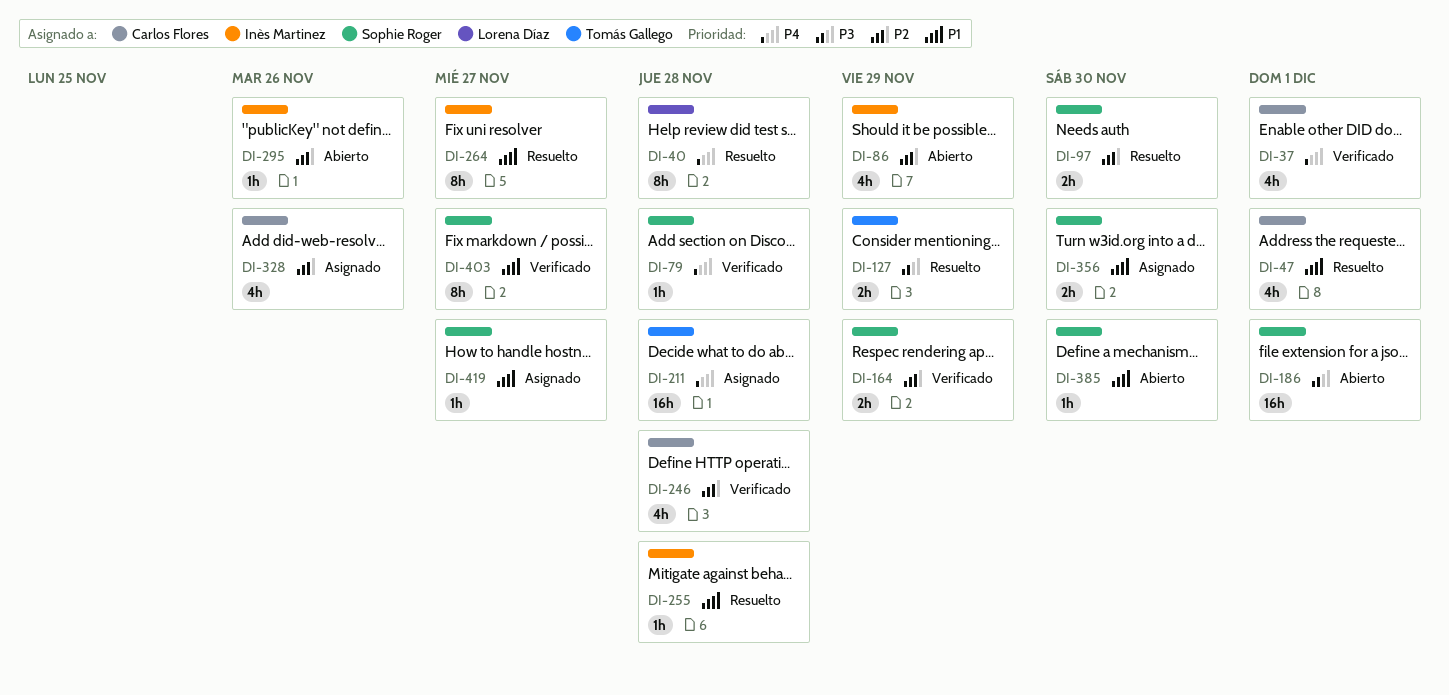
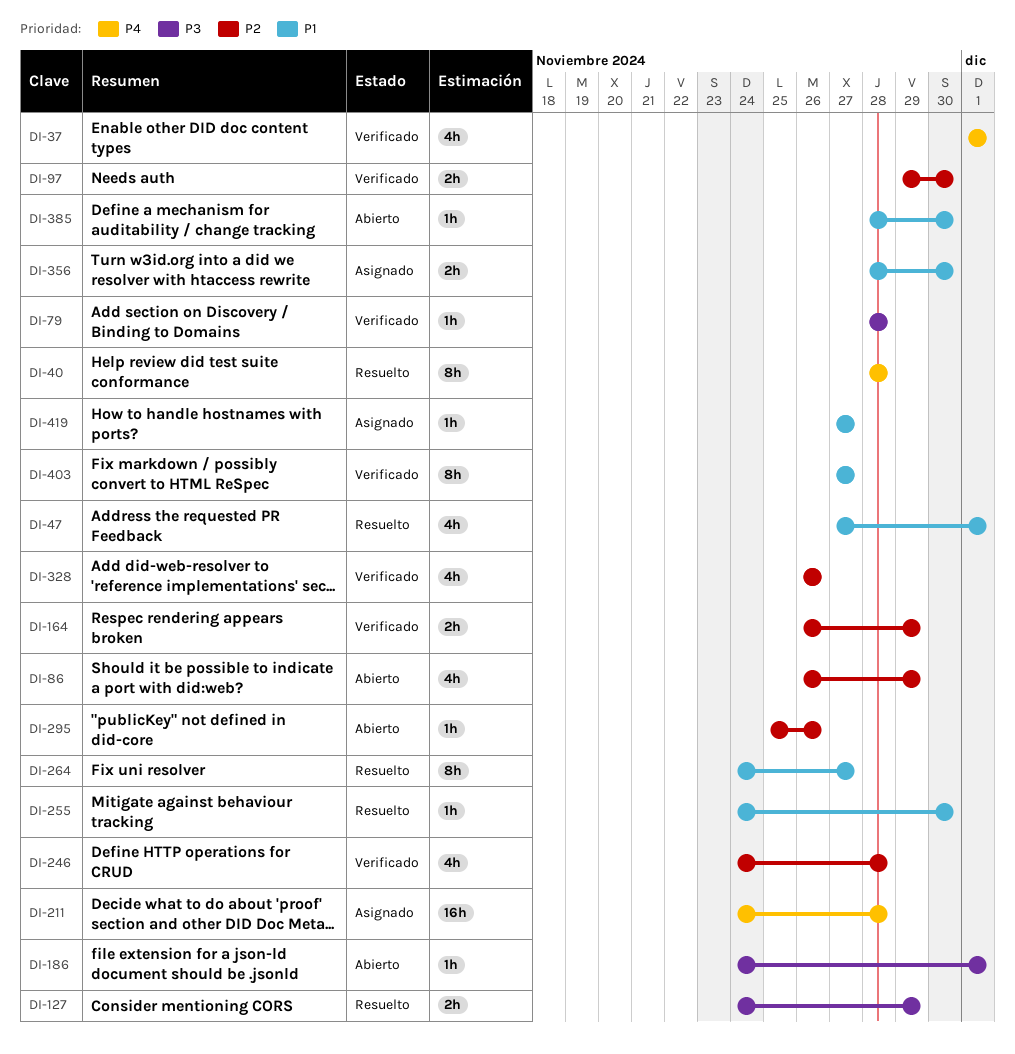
DI-79, priority: P4 -> P3
DI-97, status: Resuelto -> Verificado
DI-186, estimate: 16h -> 1h
DI-255, due: Nov 28 -> Nov 30
DI-328, status: Asignado -> Verificado

